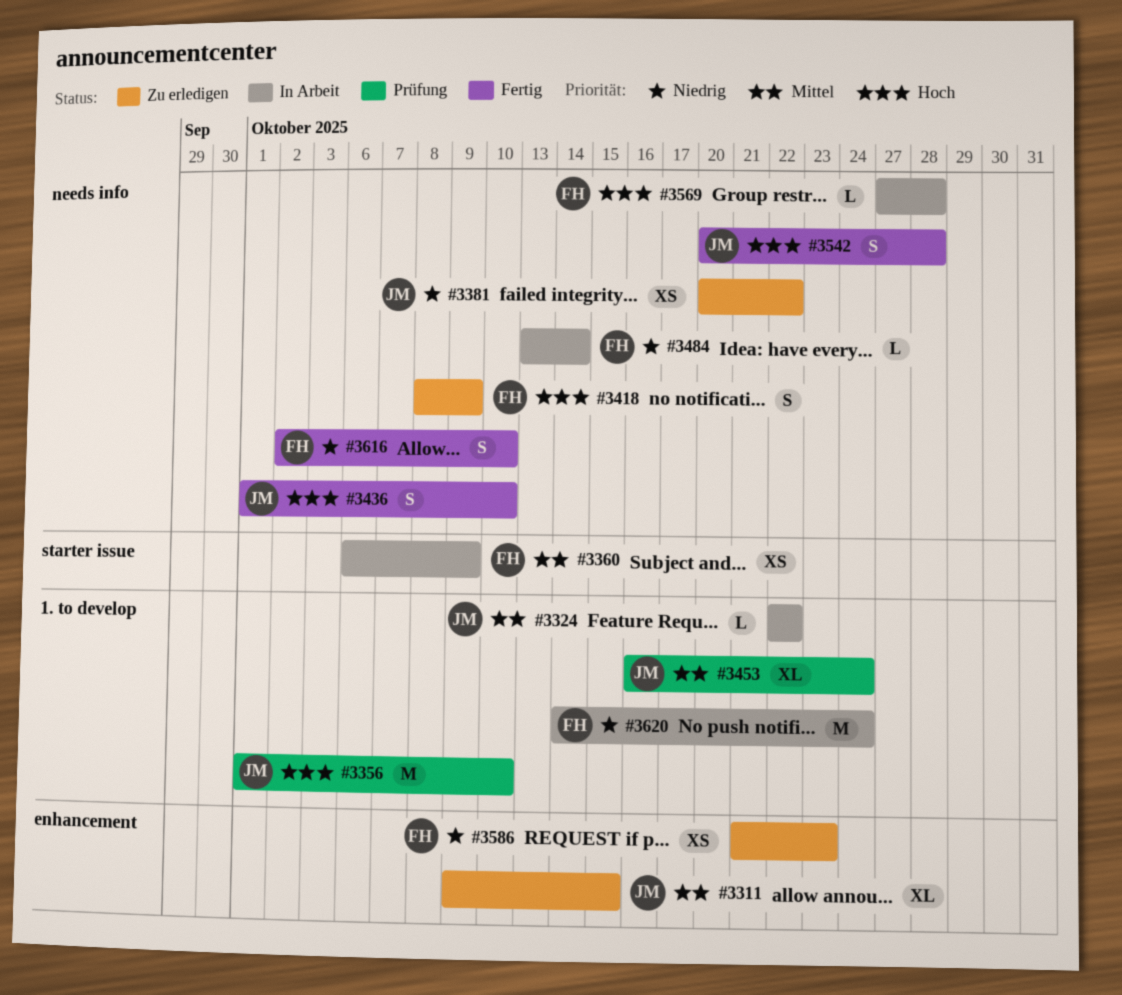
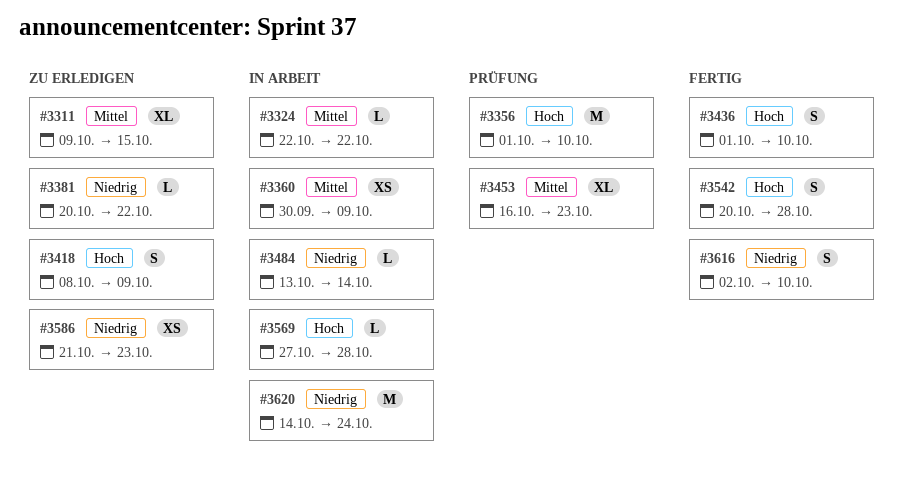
#3360, start: Oct 6 -> Sep 30
#3381, estimate: XS -> L
#3453, due: Oct 24 -> Oct 23

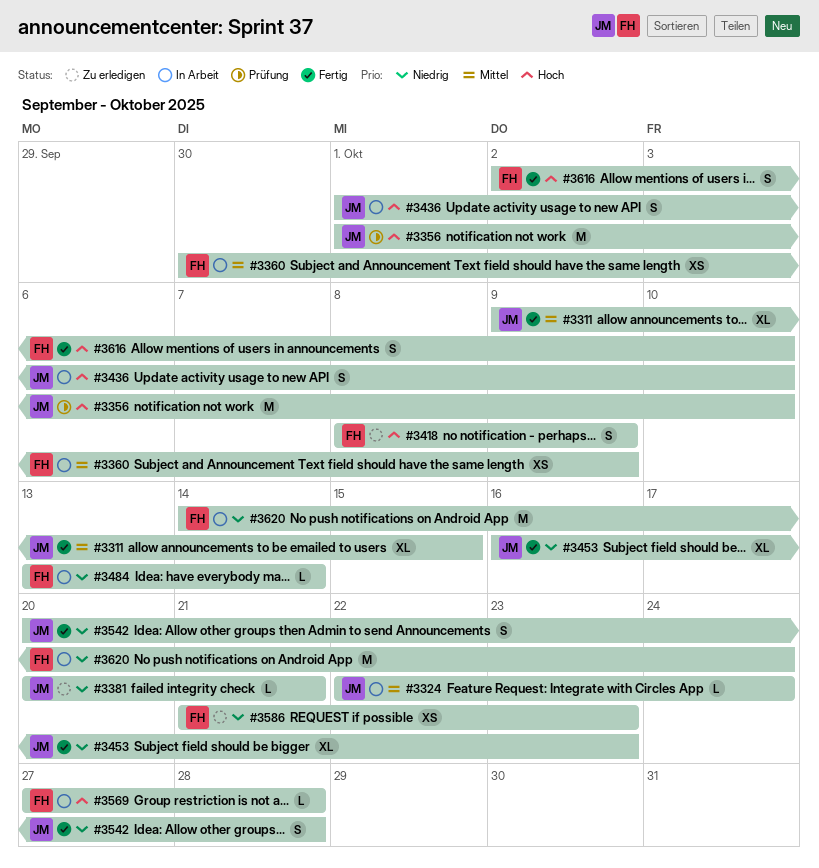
#3311, status: Zu erledigen -> Fertig
#3324, due: Oct 22 -> Oct 24
#3381, due: Oct 22 -> Oct 21
#3436, status: Fertig -> In Arbeit
#3453, status: Prüfung -> Fertig
#3453, priority: Mittel -> Niedrig
#3542, priority: Hoch -> Niedrig
#3616, priority: Niedrig -> Hoch

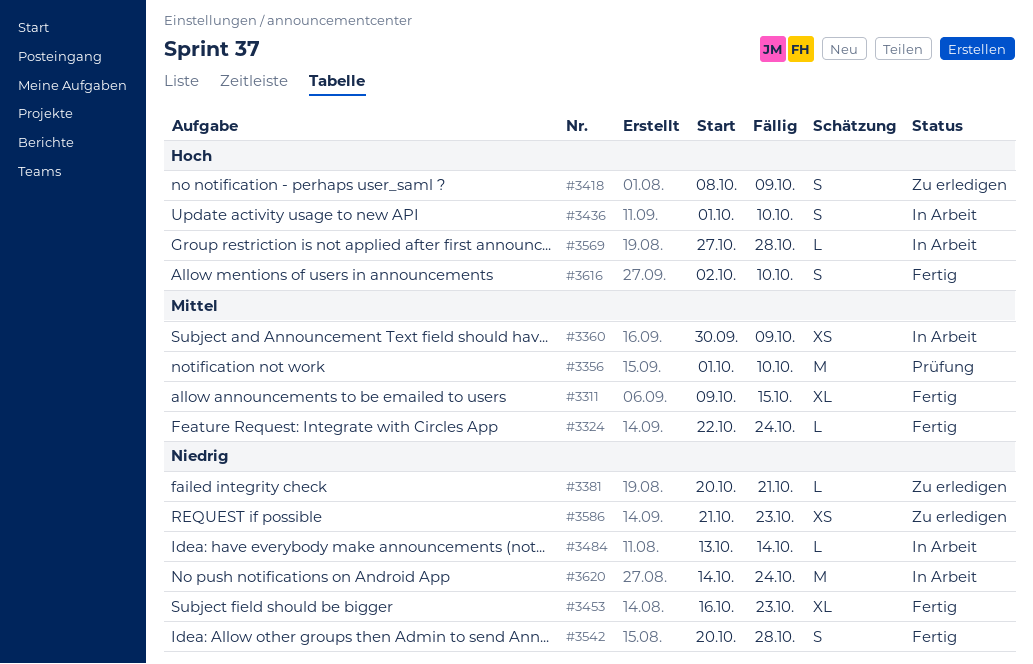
#3324, status: In Arbeit -> Fertig
#3356, priority: Hoch -> Mittel

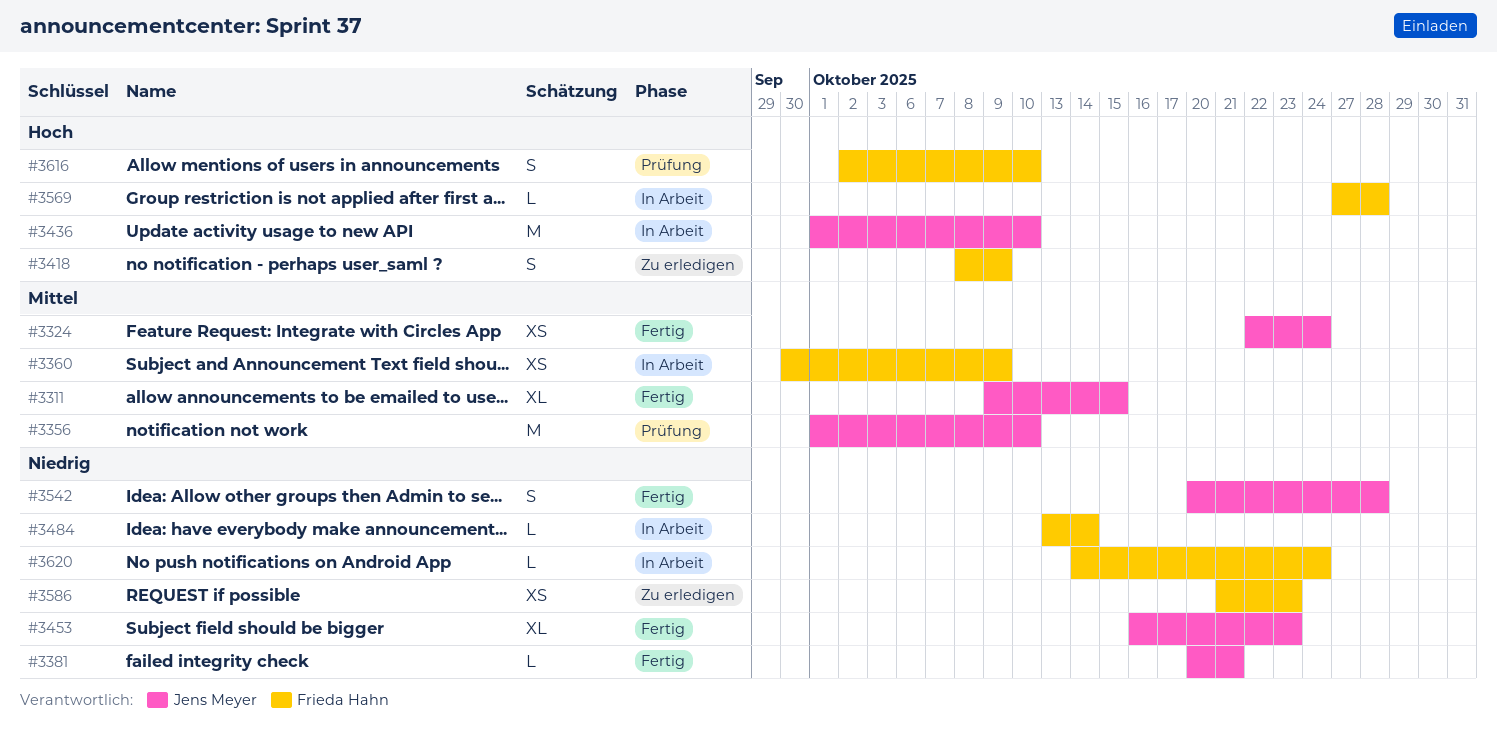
#3324, estimate: L -> XS
#3381, status: Zu erledigen -> Fertig
#3436, estimate: S -> M
#3616, status: Fertig -> Prüfung
#3620, estimate: M -> L

